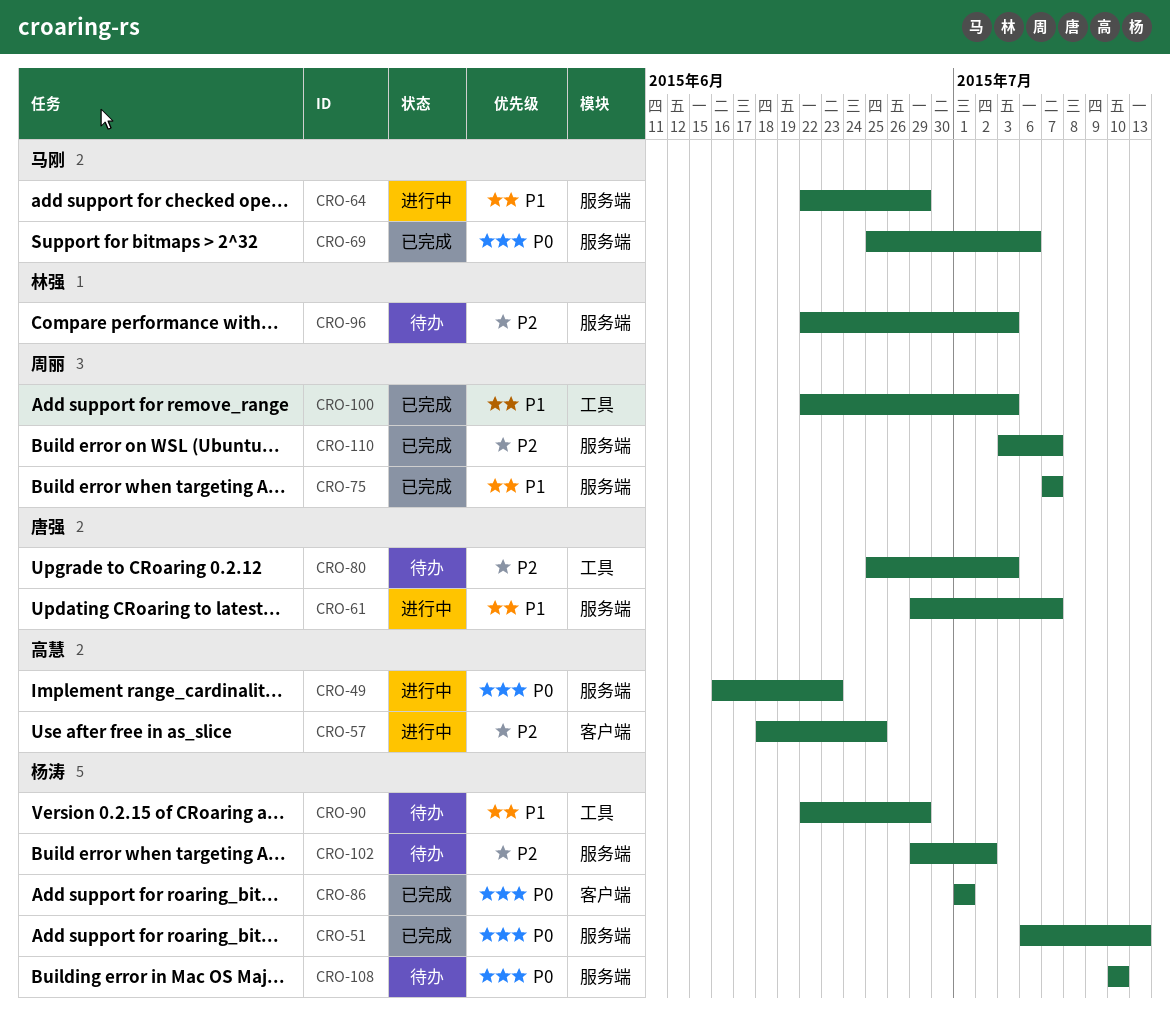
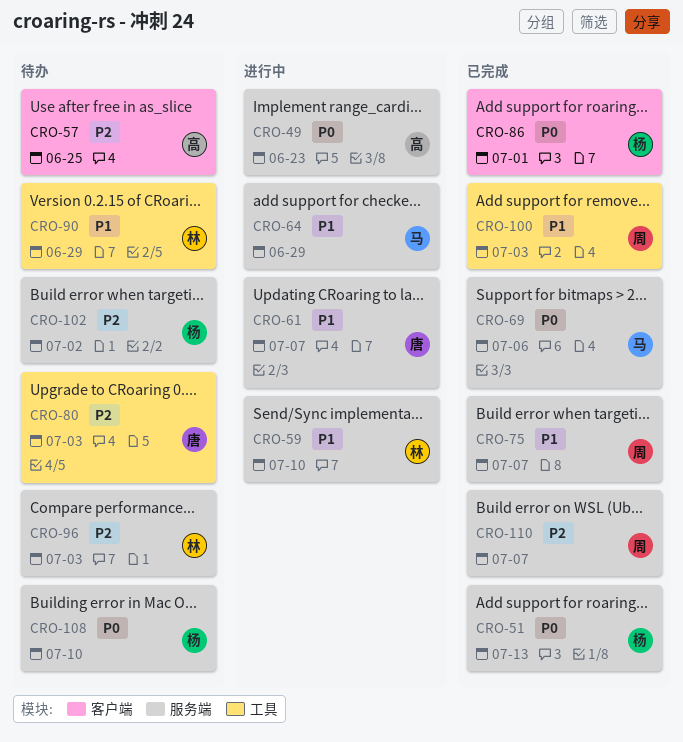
CRO-57, status: 进行中 -> 待办
CRO-59: none -> present
CRO-90, owner: 杨涛 -> 林强

